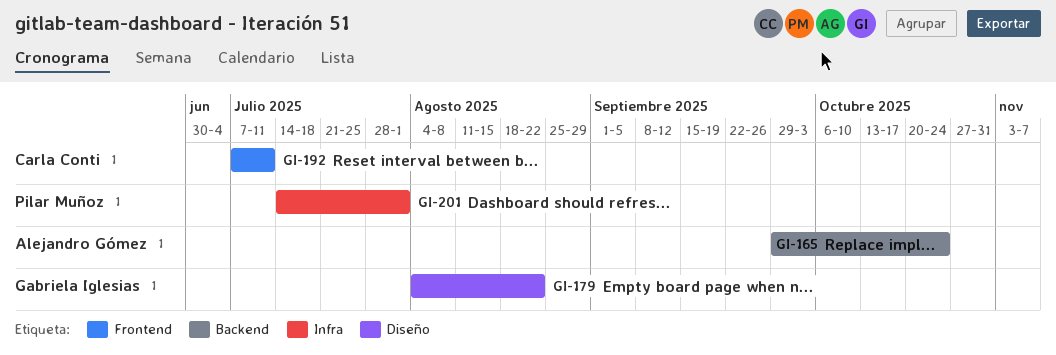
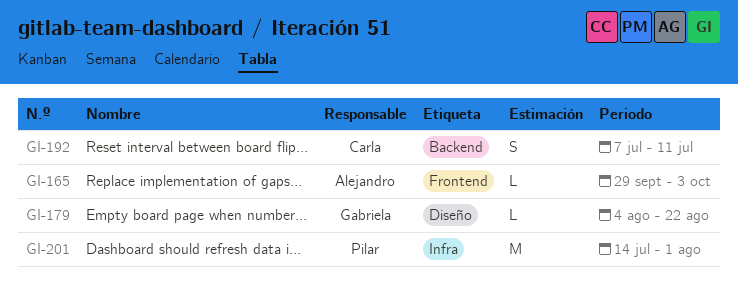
GI-165, label: Backend -> Frontend
GI-165, due: Oct 24 -> Oct 3
GI-192, label: Frontend -> Backend

